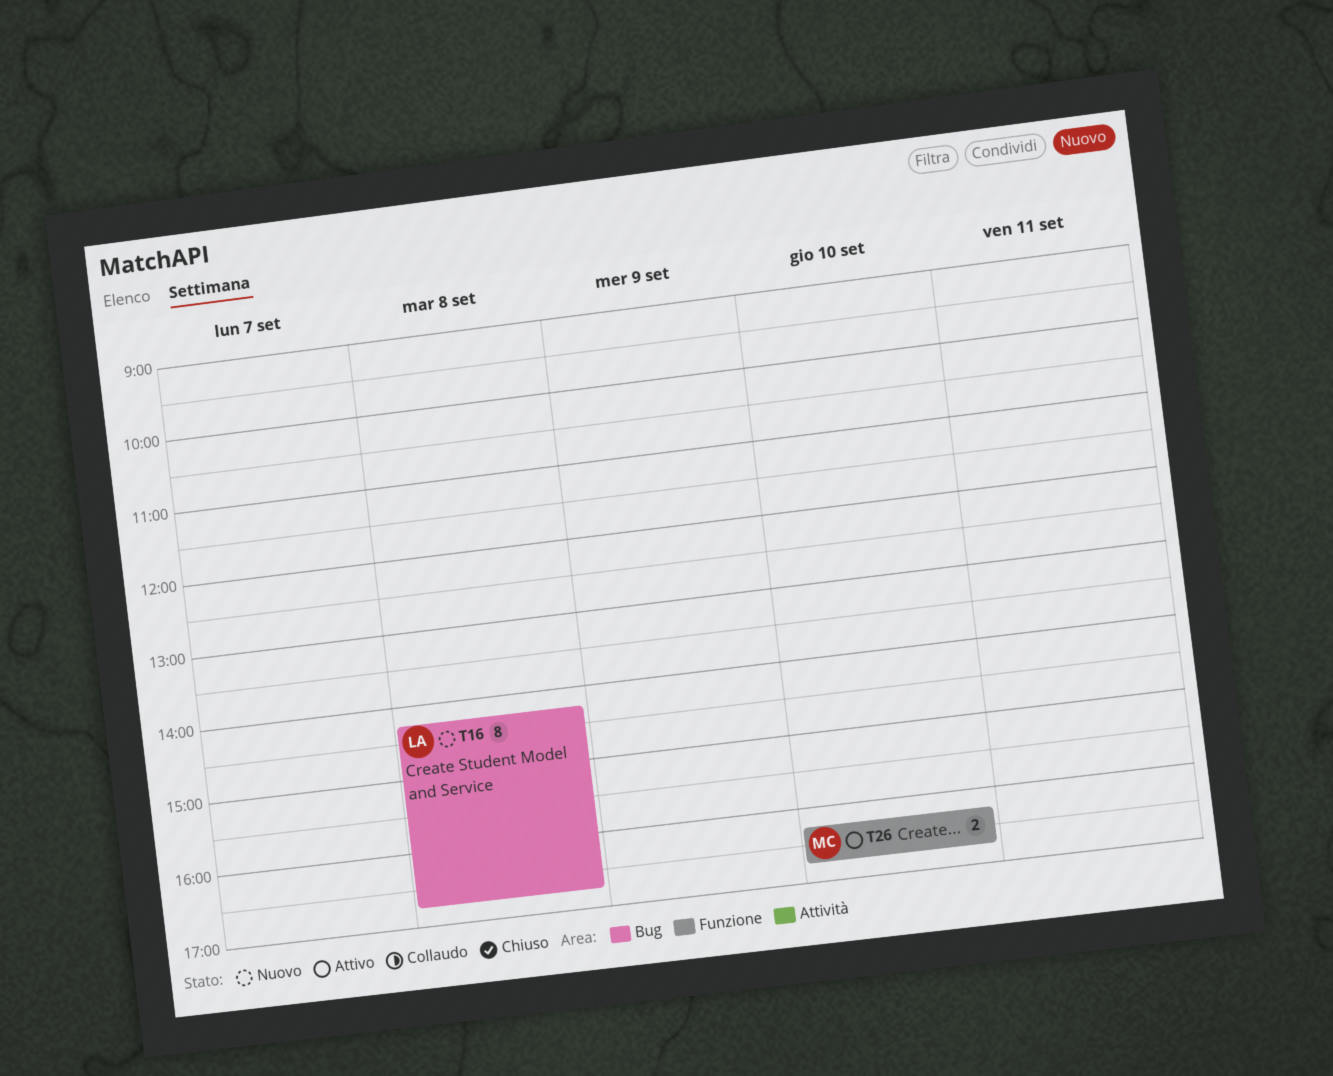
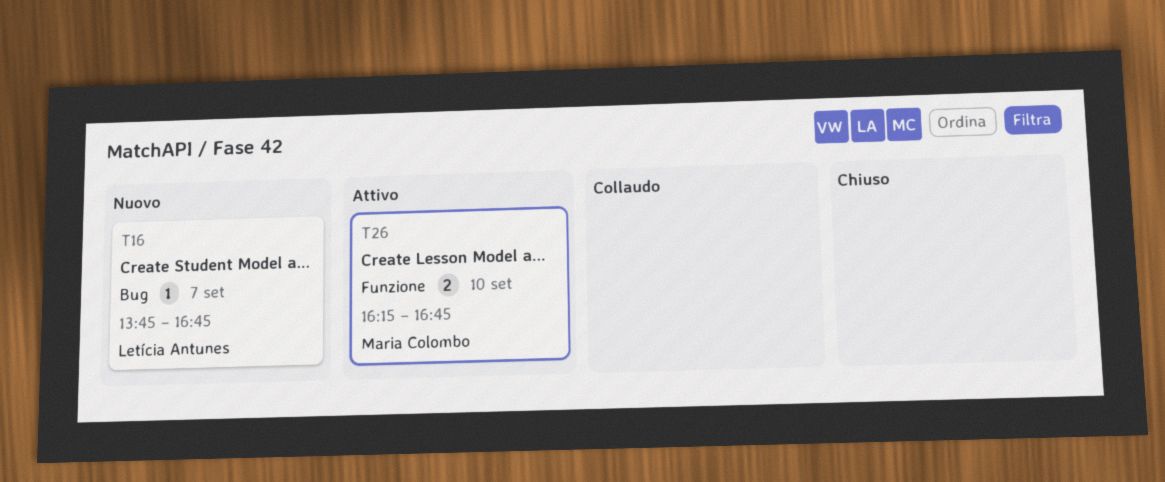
T16, estimate: 8 -> 1
T16, day: Sep 8 -> Sep 7
T16, begins: 14:15 -> 13:45

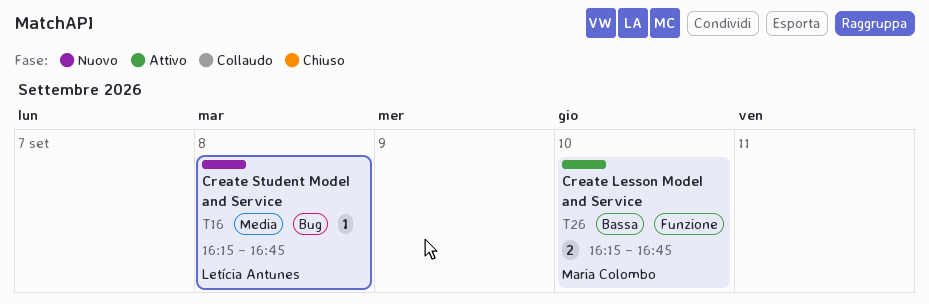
T16, day: Sep 7 -> Sep 8
T16, begins: 13:45 -> 16:15

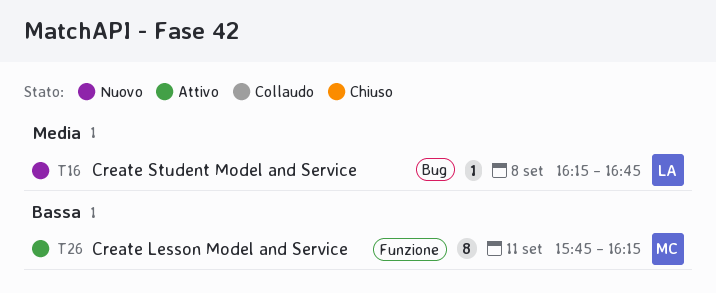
T26, estimate: 2 -> 8
T26, day: Sep 10 -> Sep 11
T26, begins: 16:15 -> 15:45
T26, ends: 16:45 -> 16:15

